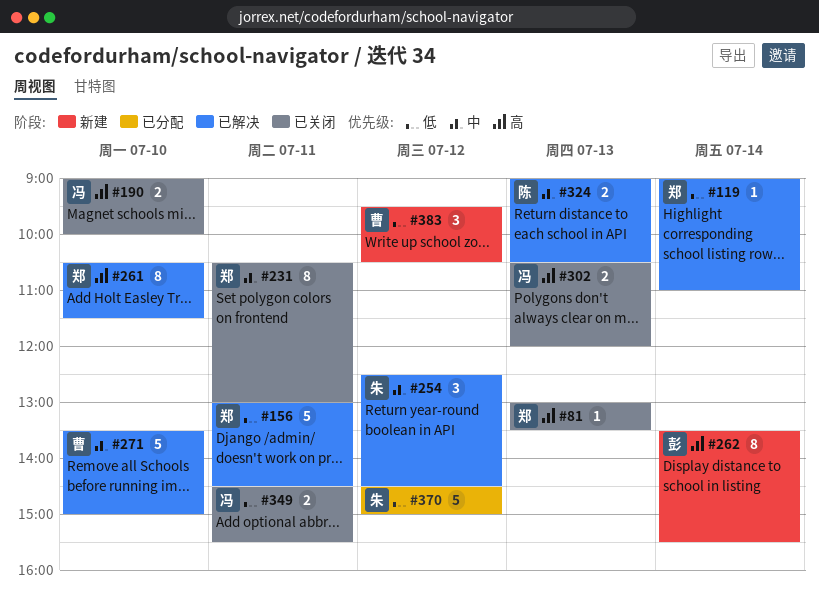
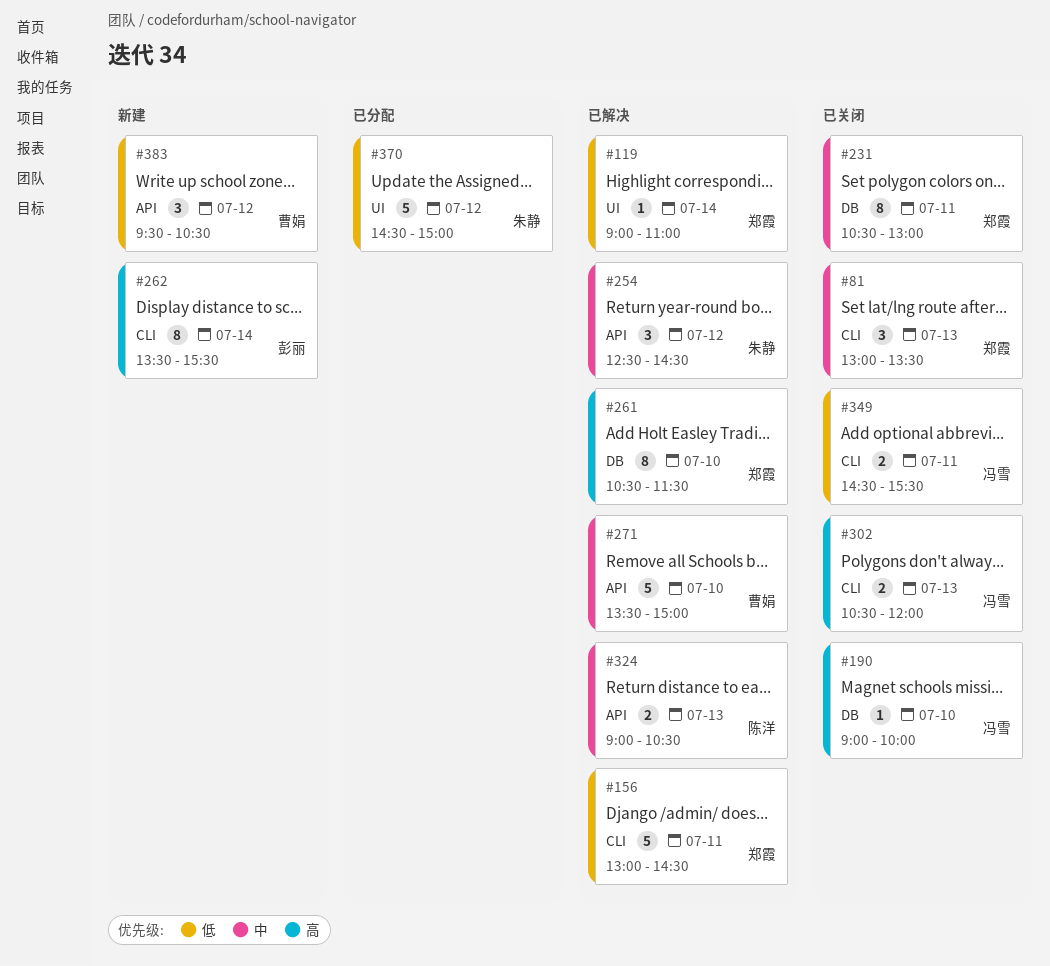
#81, priority: 高 -> 中
#81, estimate: 1 -> 3
#190, estimate: 2 -> 1

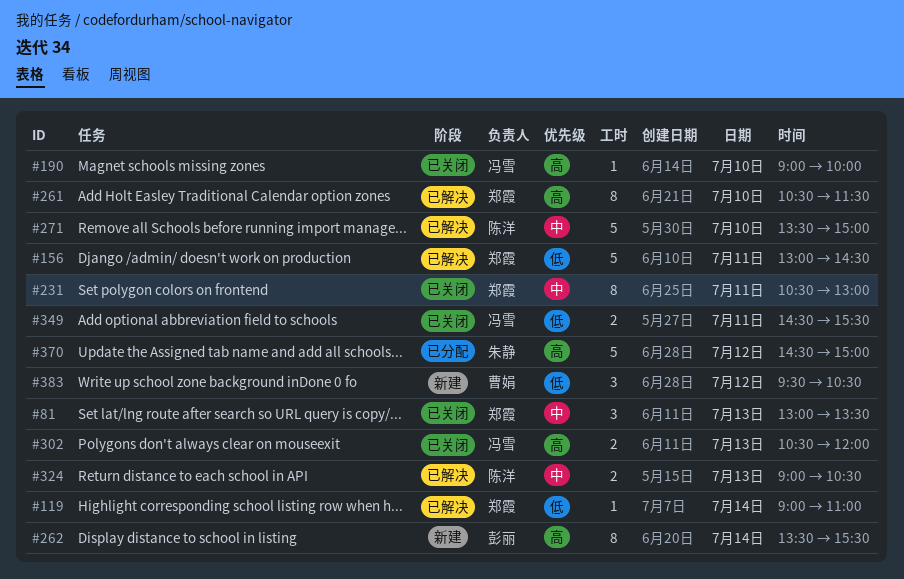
#254: present -> none
#271, owner: 曹娟 -> 陈洋
#370, priority: 低 -> 高

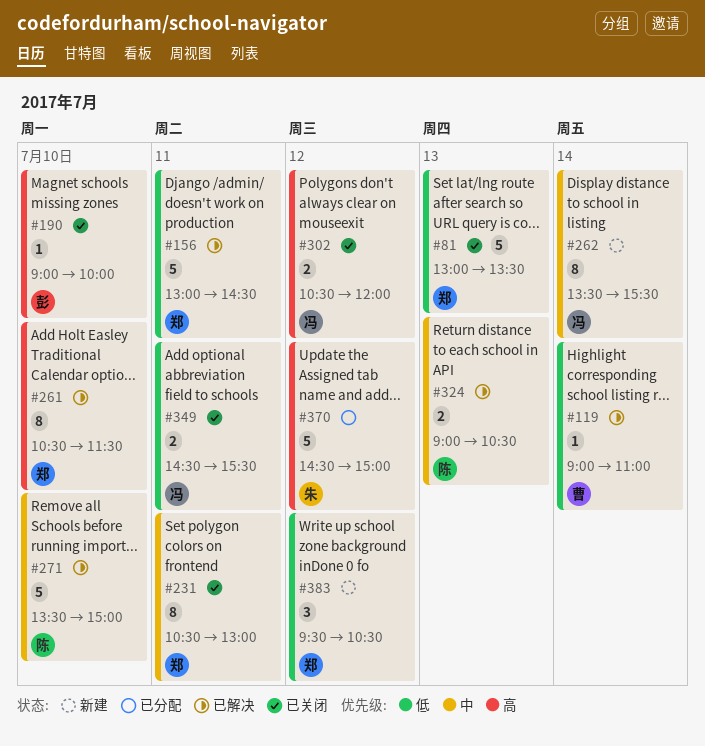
#81, priority: 中 -> 低
#81, estimate: 3 -> 5
#119, owner: 郑霞 -> 曹娟
#190, owner: 冯雪 -> 彭丽
#262, owner: 彭丽 -> 冯雪
#262, priority: 高 -> 中
#302, day: Jul 13 -> Jul 12
#383, owner: 曹娟 -> 郑霞

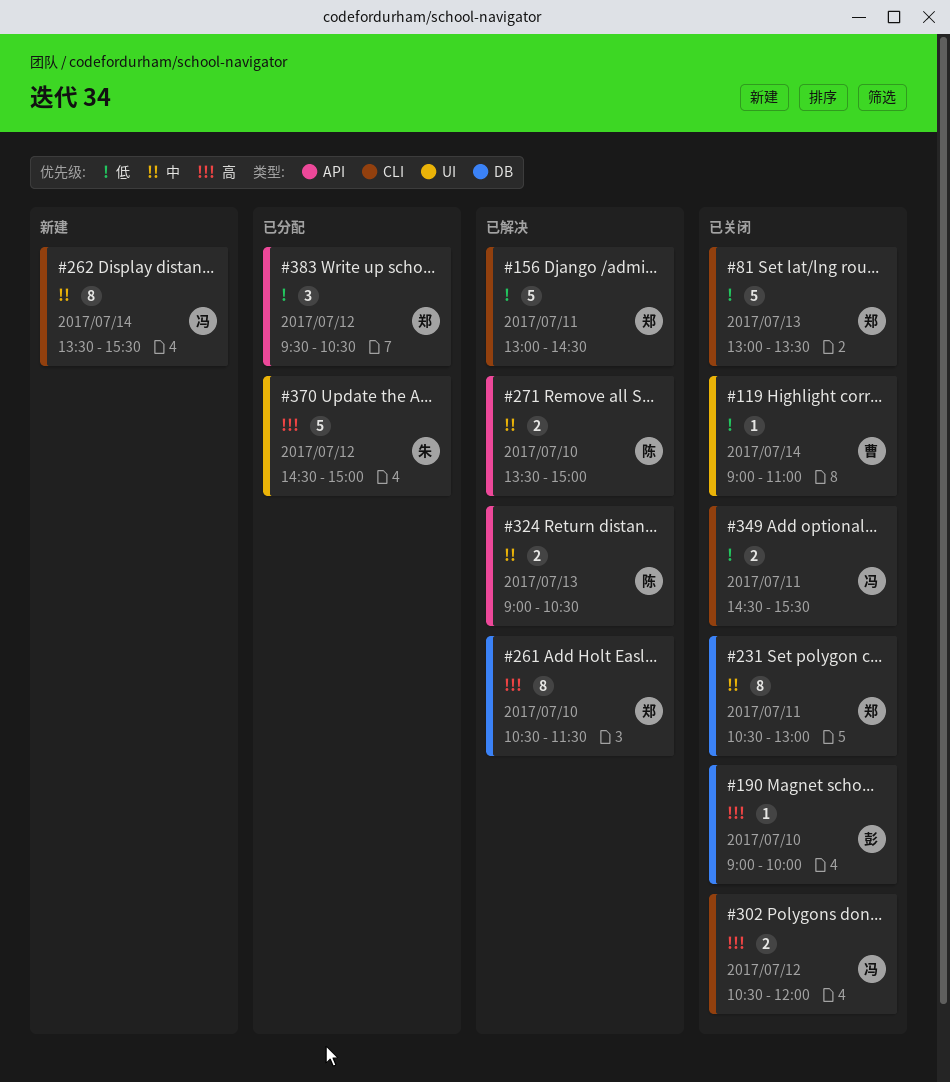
#119, status: 已解决 -> 已关闭
#271, estimate: 5 -> 2
#383, status: 新建 -> 已分配

